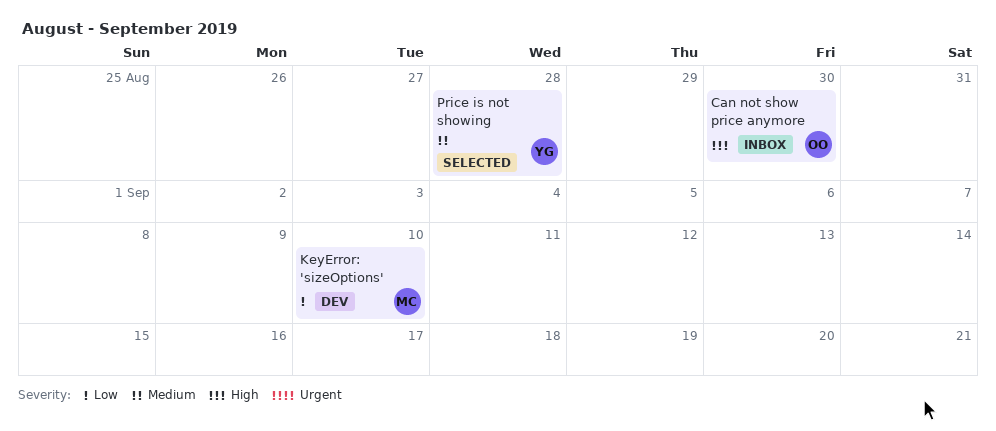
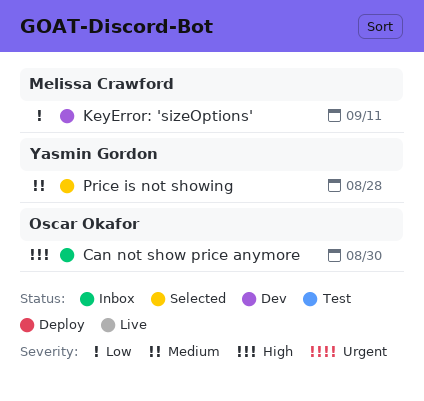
KeyError: 'sizeOptions', due: Sep 10 -> Sep 11

